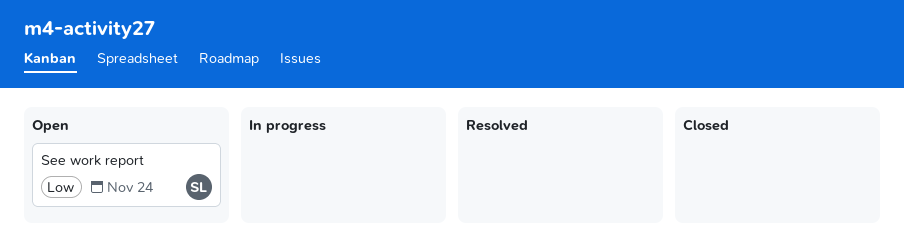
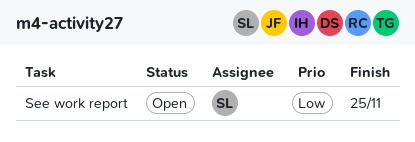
See work report, due: Nov 24 -> Nov 25

